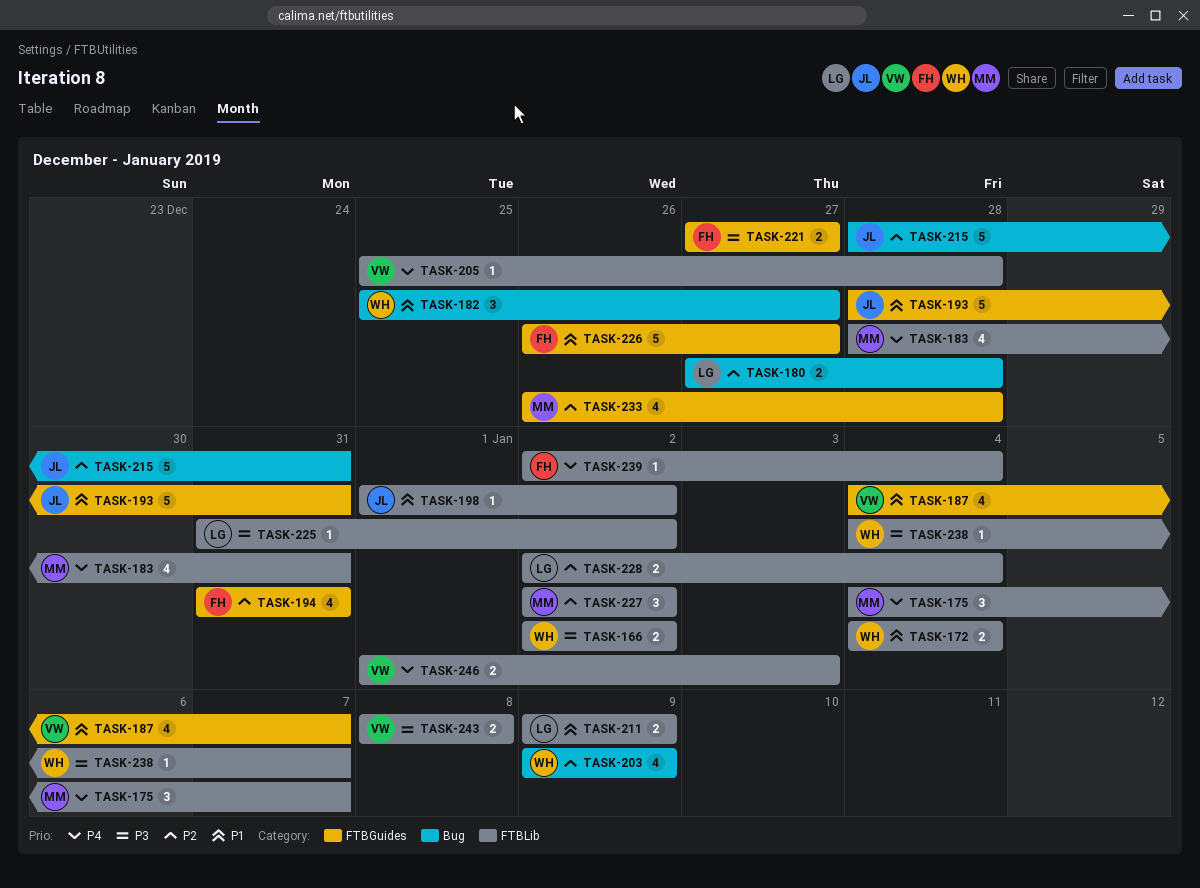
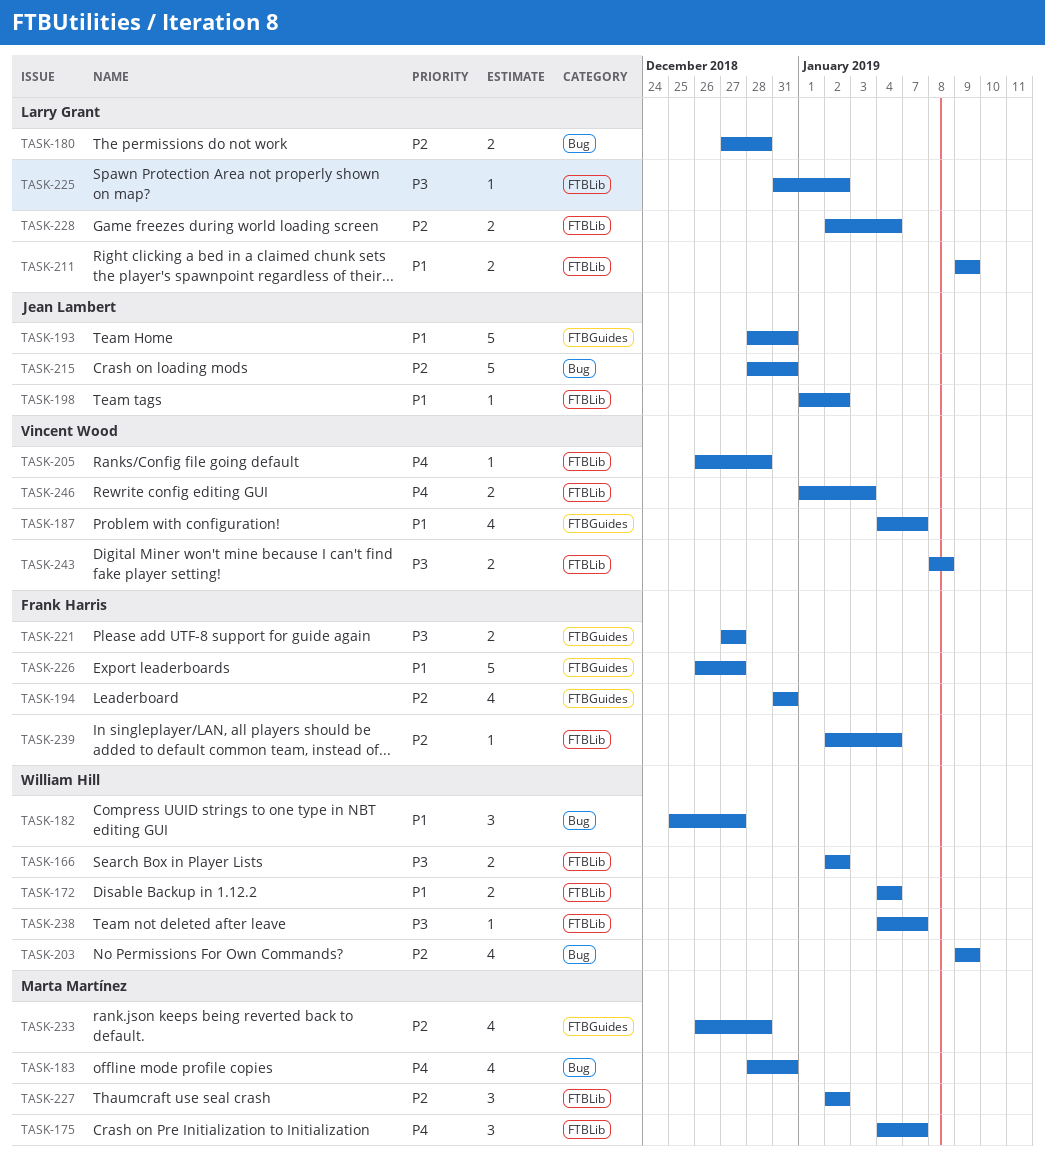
TASK-183, label: FTBLib -> Bug
TASK-205, start: Dec 25 -> Dec 26
TASK-239, priority: P4 -> P2

